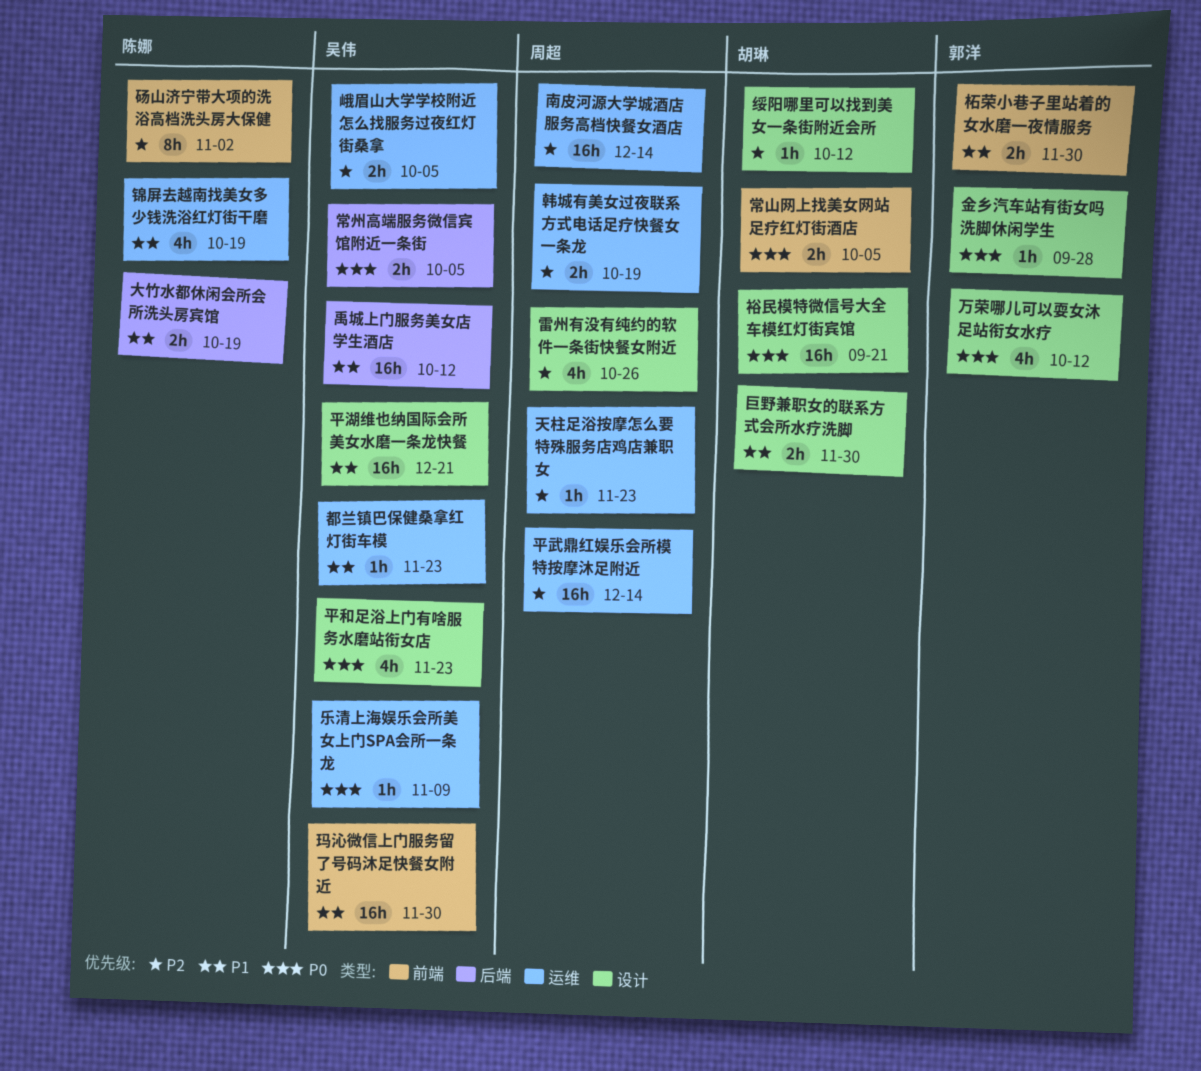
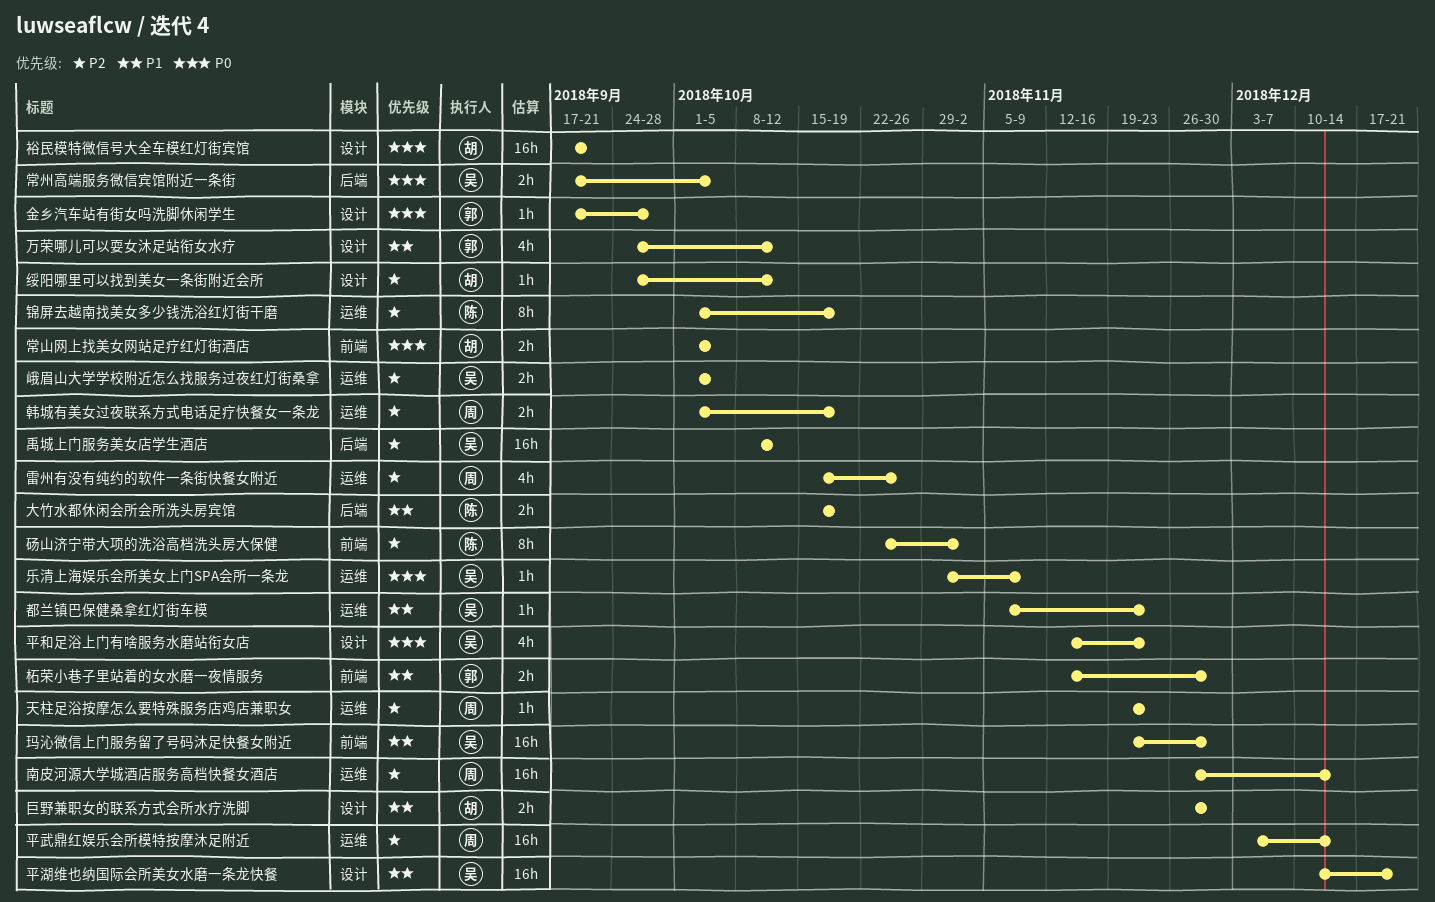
万荣哪儿可以耍女沐足站衔女水疗, priority: P0 -> P1
禹城上门服务美女店学生酒店, priority: P1 -> P2
锦屏去越南找美女多少钱洗浴红灯街干磨, priority: P1 -> P2
锦屏去越南找美女多少钱洗浴红灯街干磨, estimate: 4h -> 8h
雷州有没有纯约的软件一条街快餐女附近, label: 设计 -> 运维

